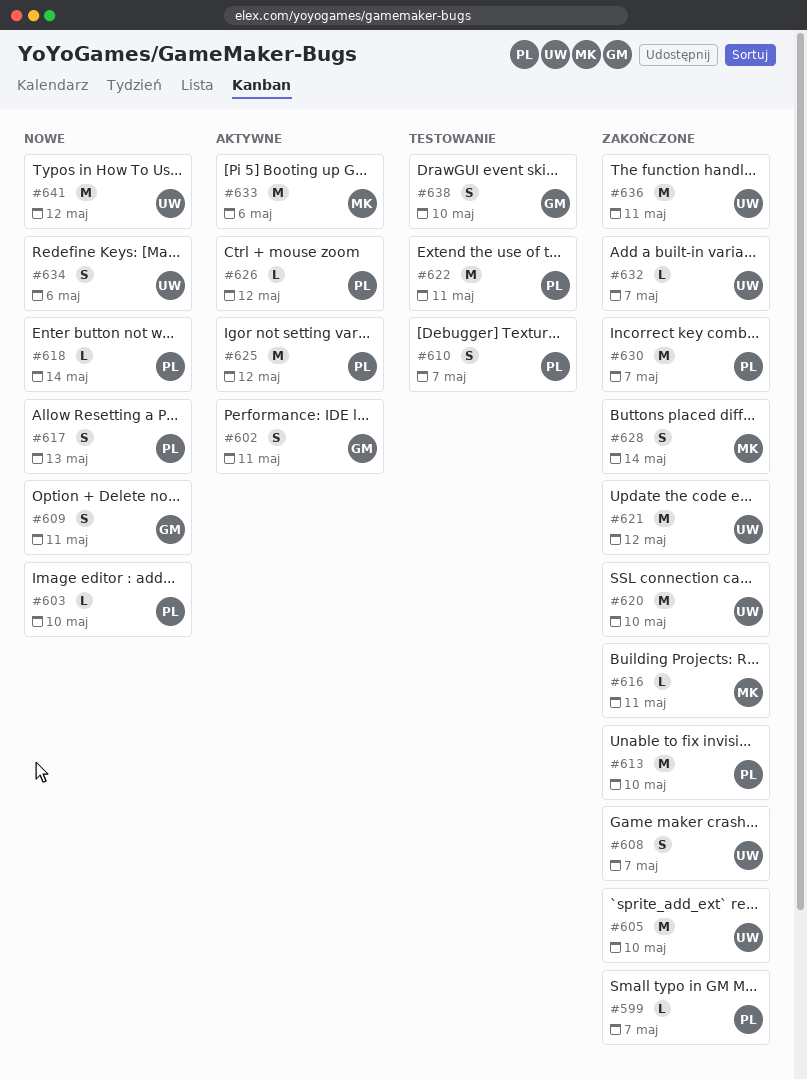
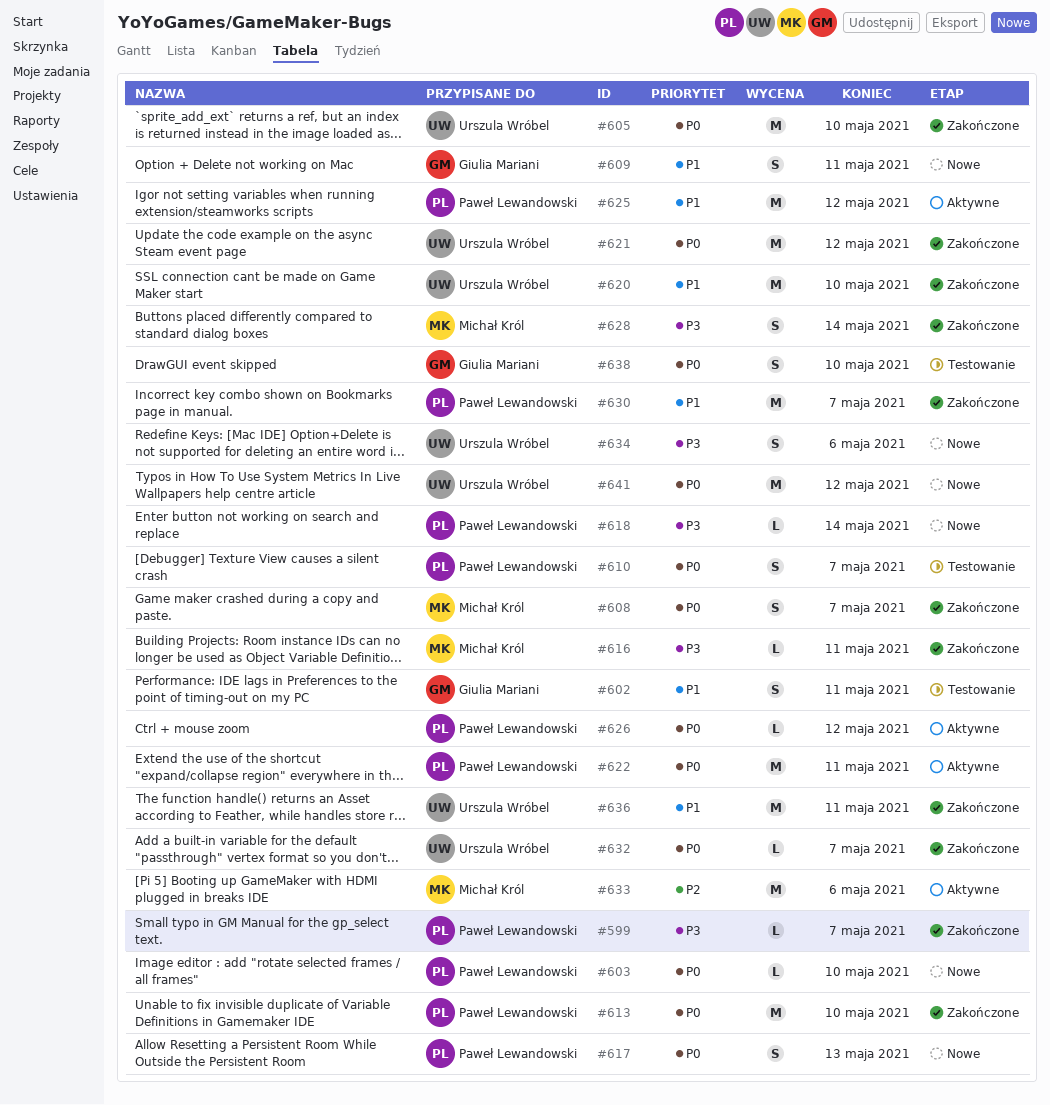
#602, status: Aktywne -> Testowanie
#608, owner: Urszula Wróbel -> Michał Król
#622, status: Testowanie -> Aktywne

